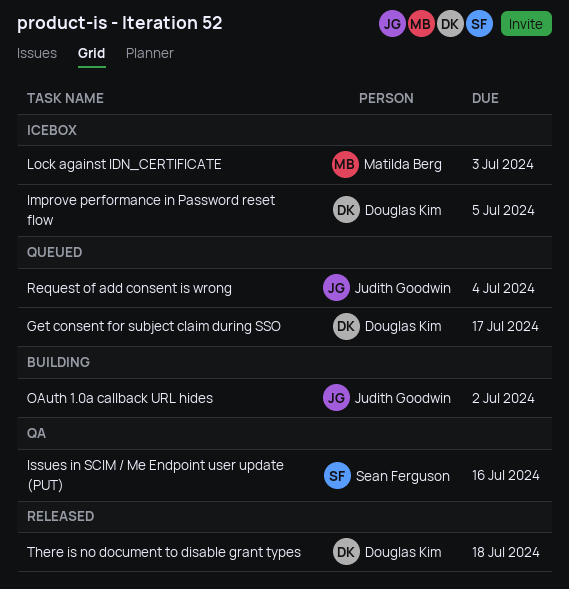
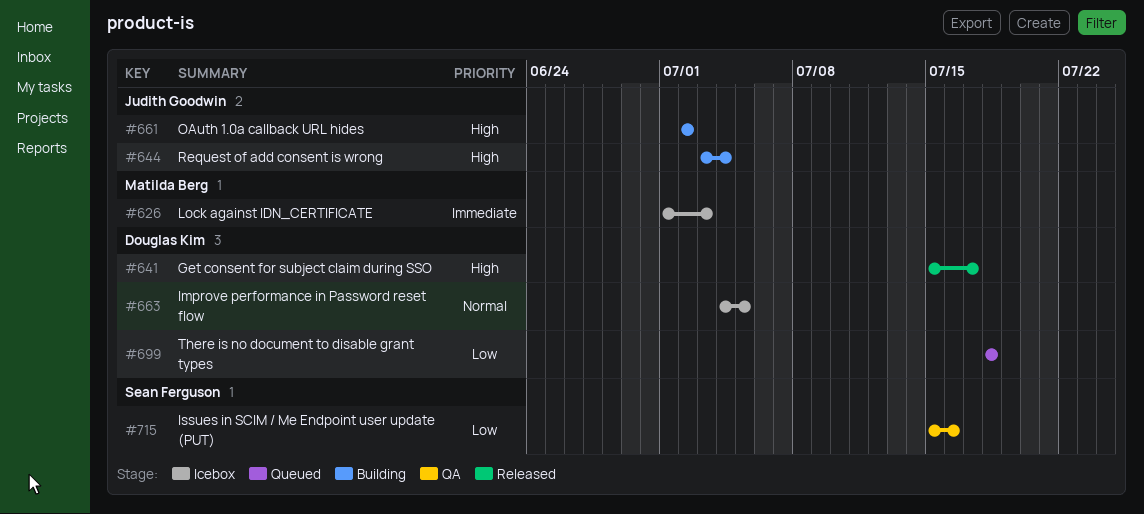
Get consent for subject claim during SSO, status: Queued -> Released
Request of add consent is wrong, status: Queued -> Building
There is no document to disable grant types, status: Released -> Queued

